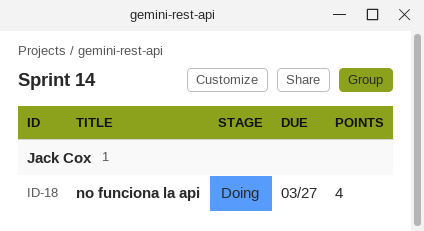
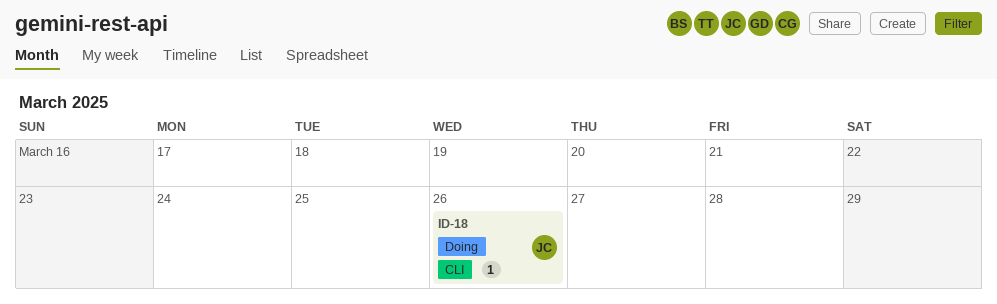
ID-18, estimate: 4 -> 1
ID-18, due: Mar 27 -> Mar 26

